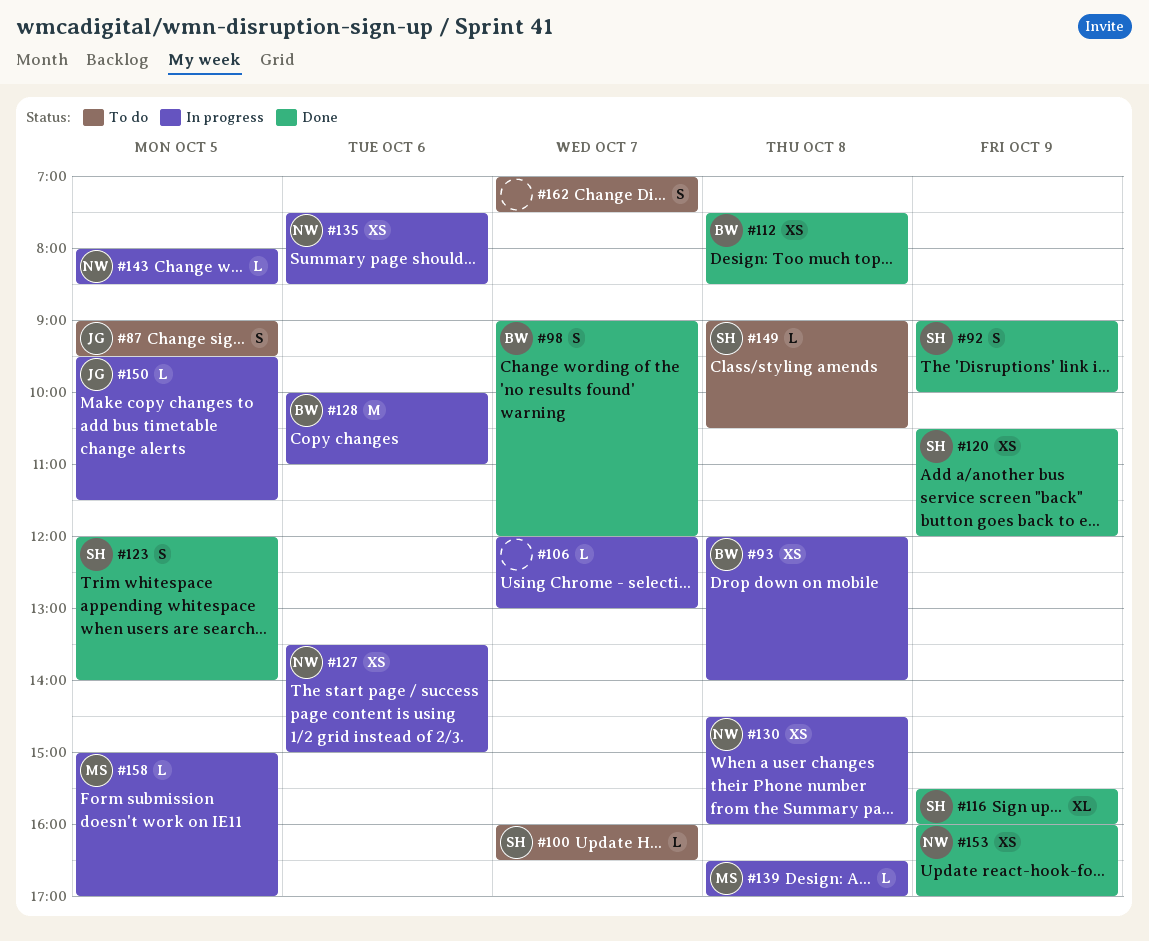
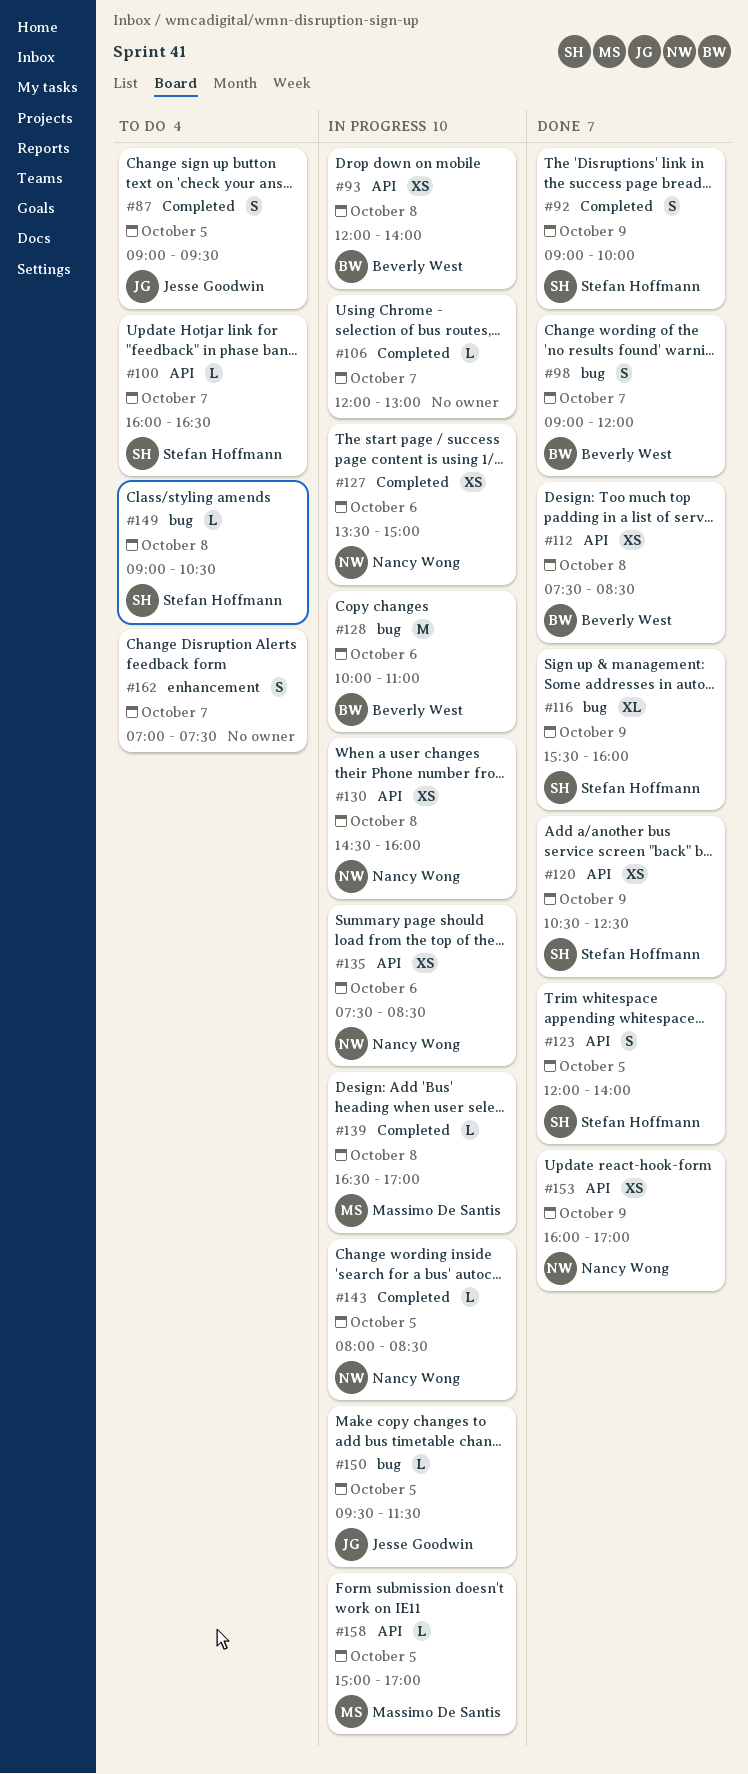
#120, ends: 12:00 -> 12:30

